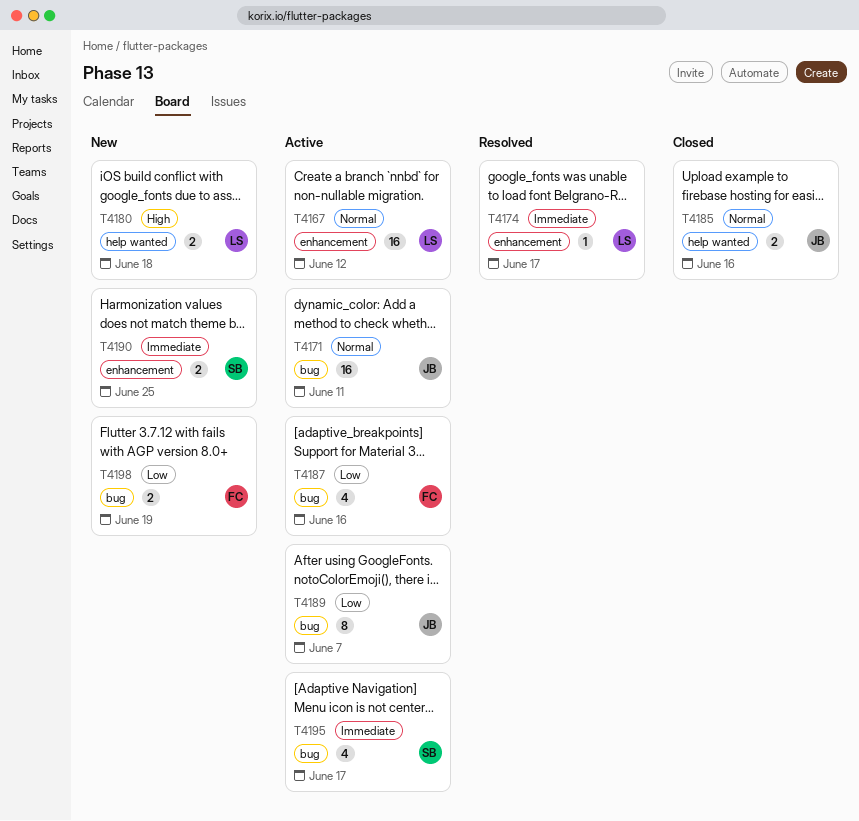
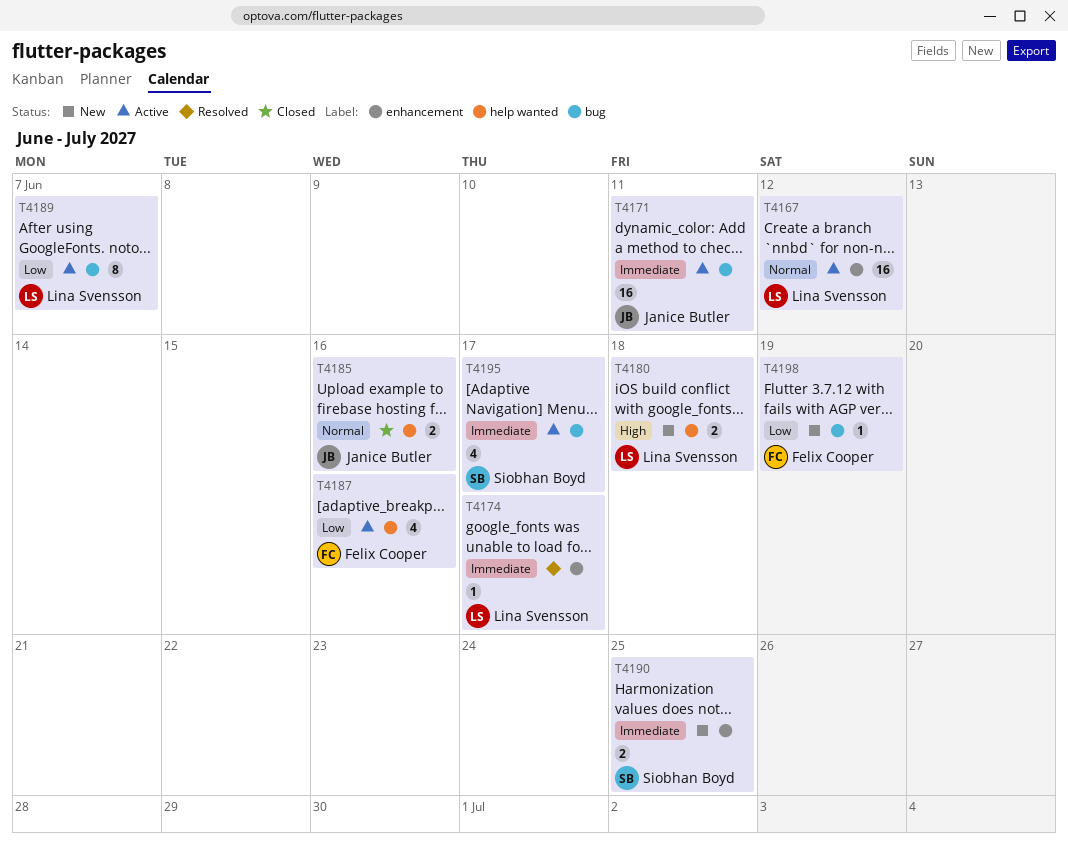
T4171, priority: Normal -> Immediate
T4187, label: bug -> help wanted
T4189, owner: Janice Butler -> Lina Svensson
T4198, estimate: 2 -> 1

